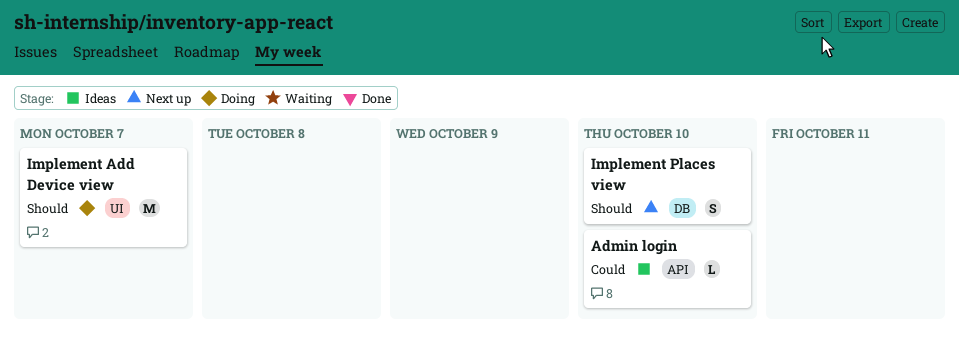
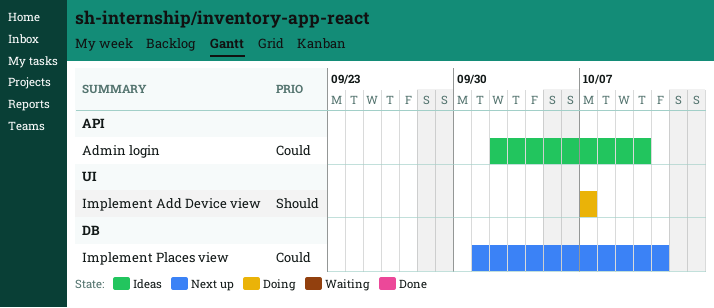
Implement Places view, priority: Should -> Could
Implement Places view, due: Oct 10 -> Oct 11

